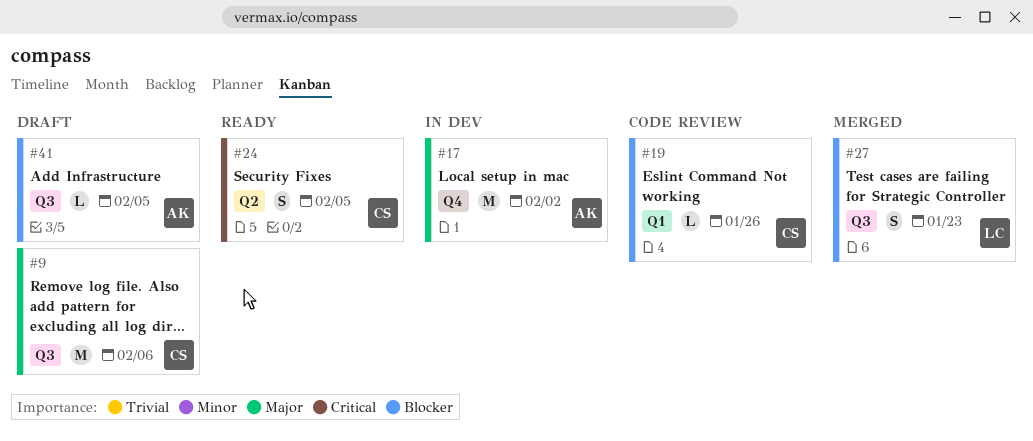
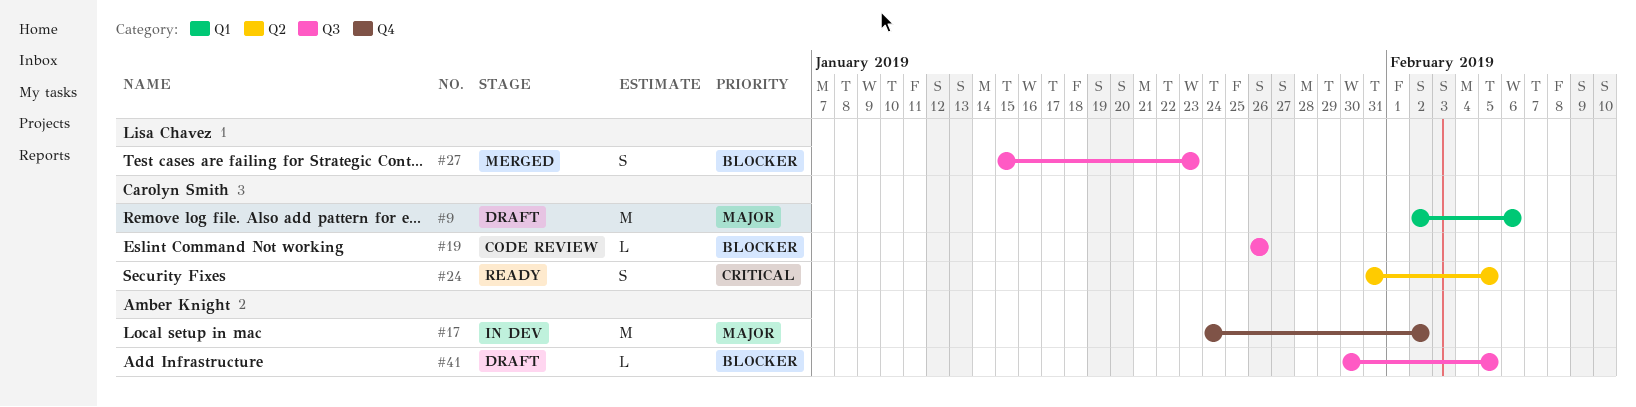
#9, label: Q3 -> Q1
#19, label: Q1 -> Q3

